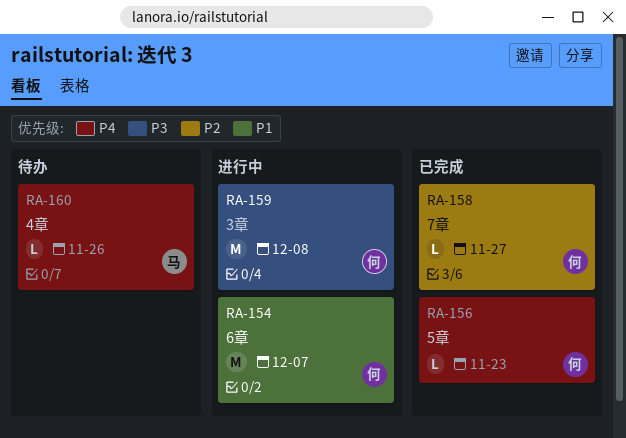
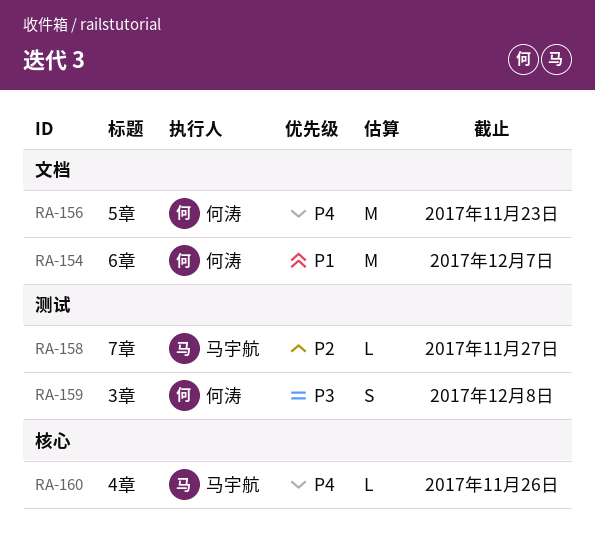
RA-156, estimate: L -> M
RA-158, owner: 何涛 -> 马宇航
RA-159, estimate: M -> S

